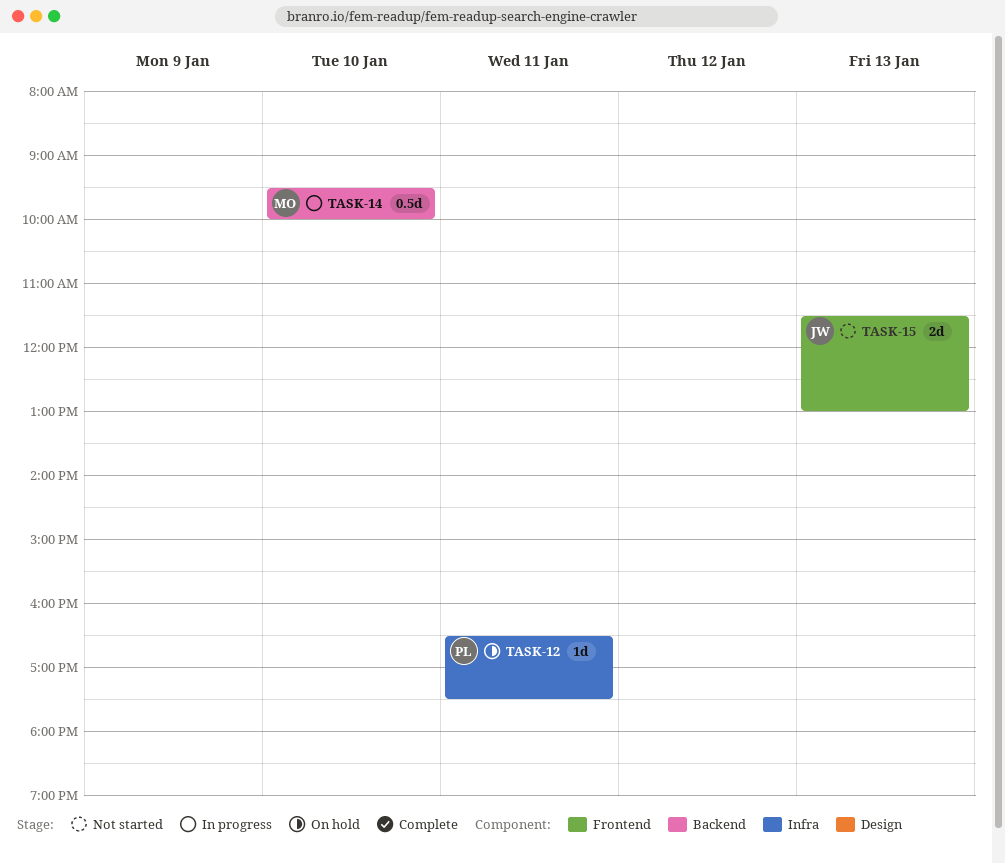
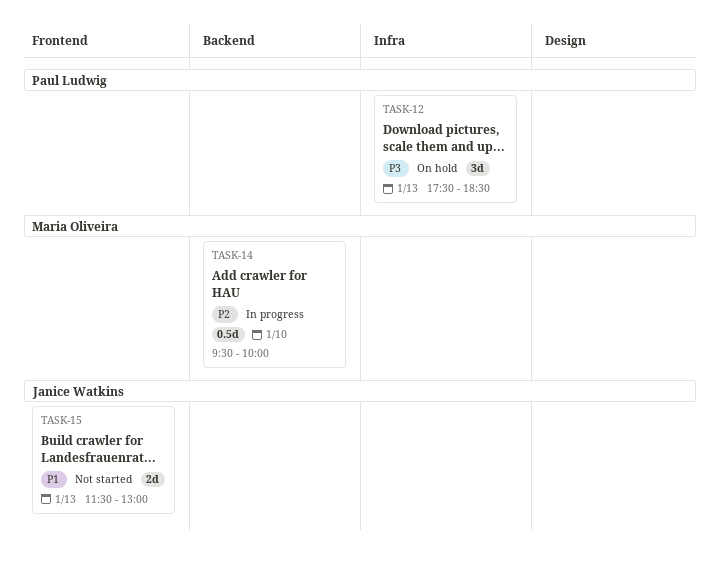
TASK-12, estimate: 1d -> 3d
TASK-12, day: Jan 11 -> Jan 13
TASK-12, begins: 16:30 -> 17:30
TASK-12, ends: 17:30 -> 18:30

